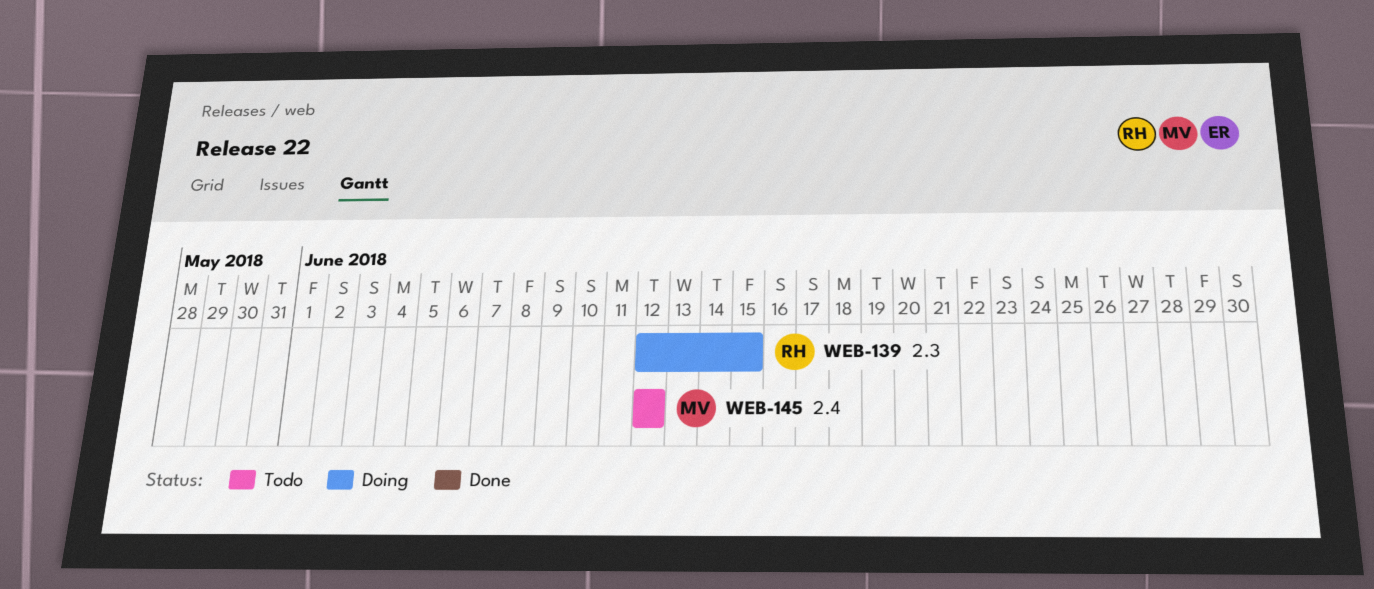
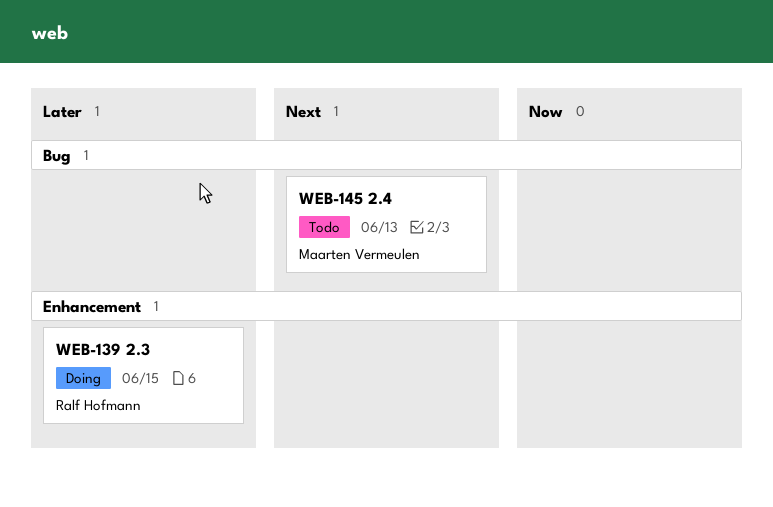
WEB-145, due: Jun 12 -> Jun 13

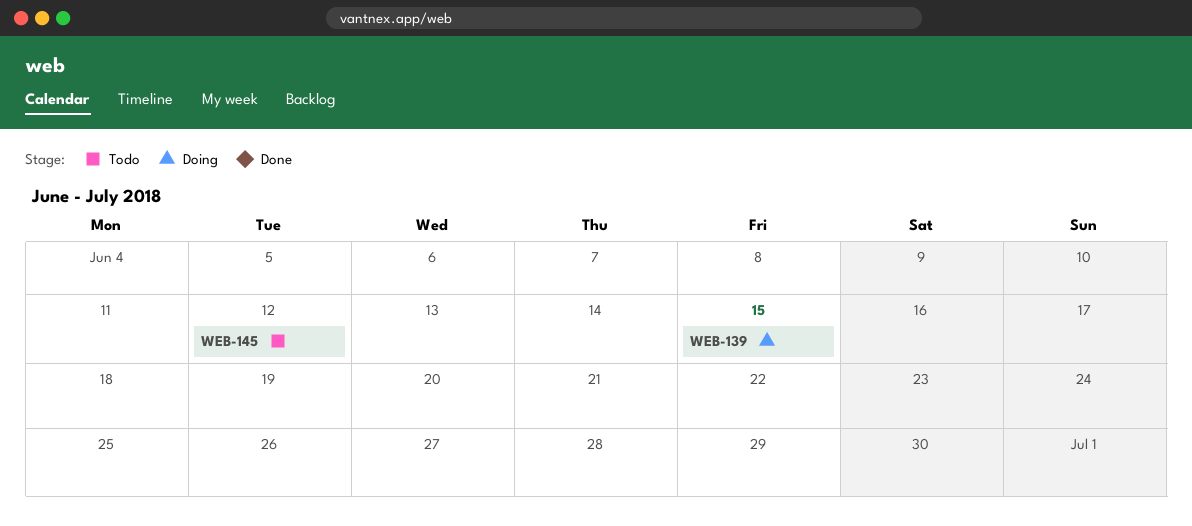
WEB-145, due: Jun 13 -> Jun 12

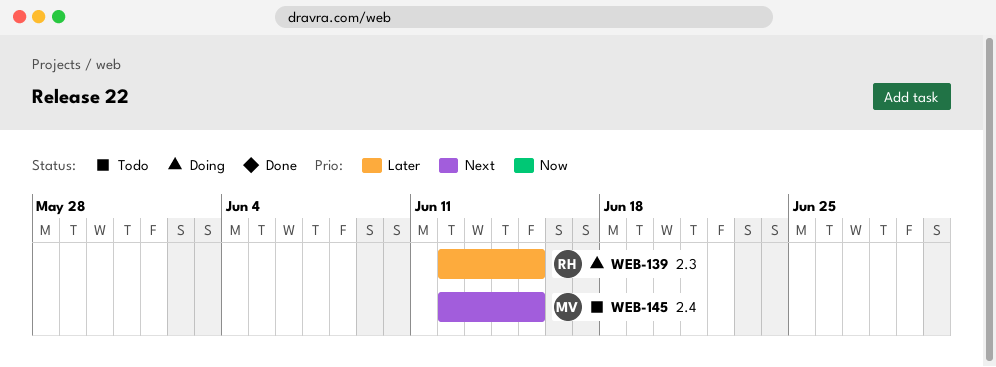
WEB-145, due: Jun 12 -> Jun 15

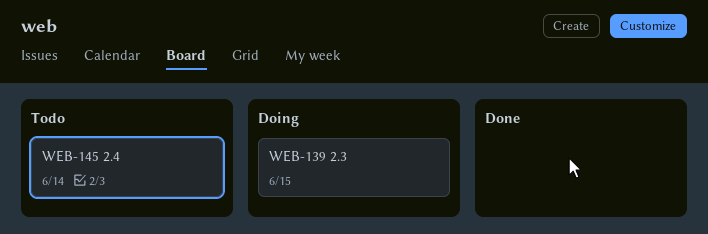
WEB-145, due: Jun 15 -> Jun 14

